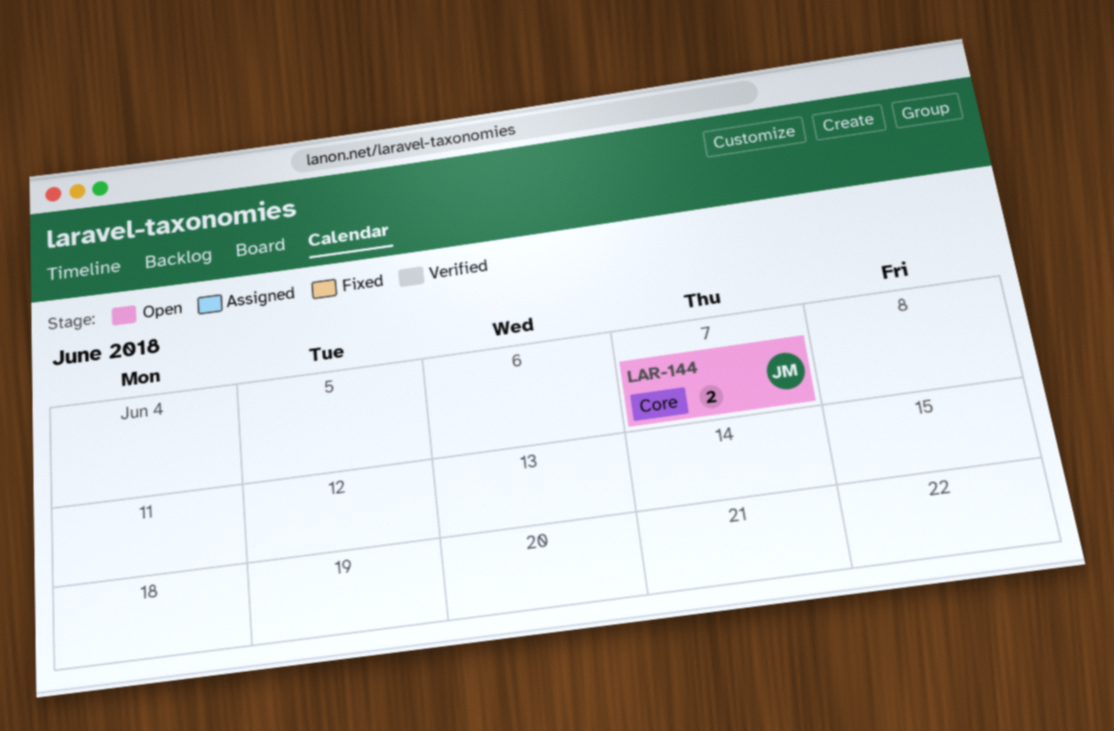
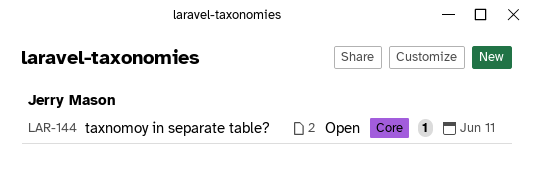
LAR-144, estimate: 2 -> 1
LAR-144, due: Jun 7 -> Jun 11

